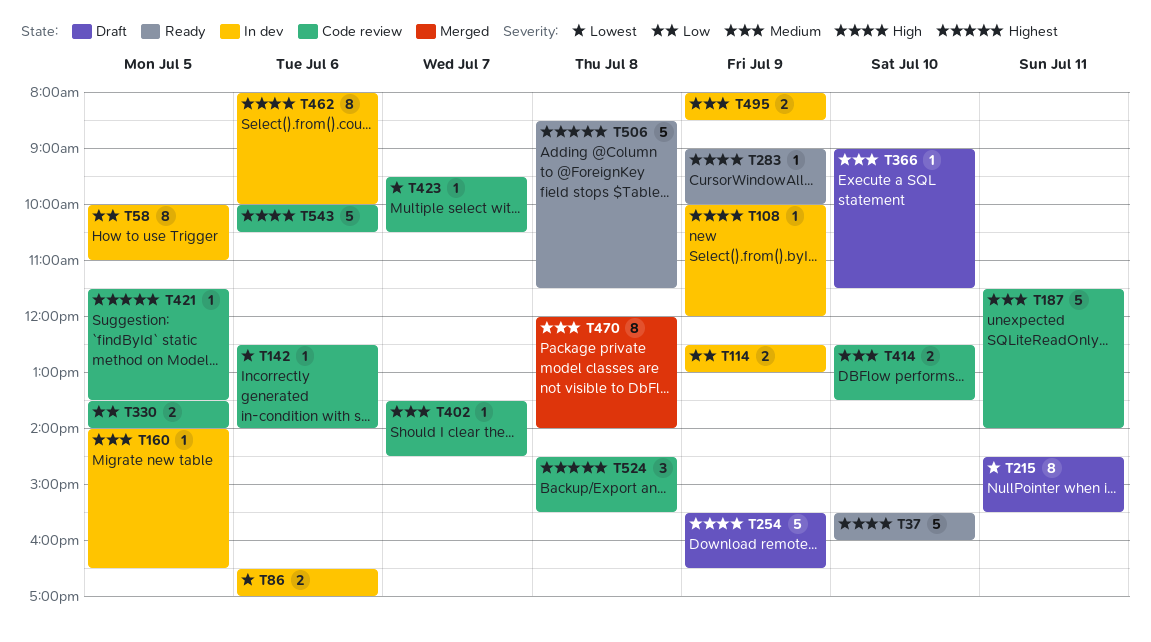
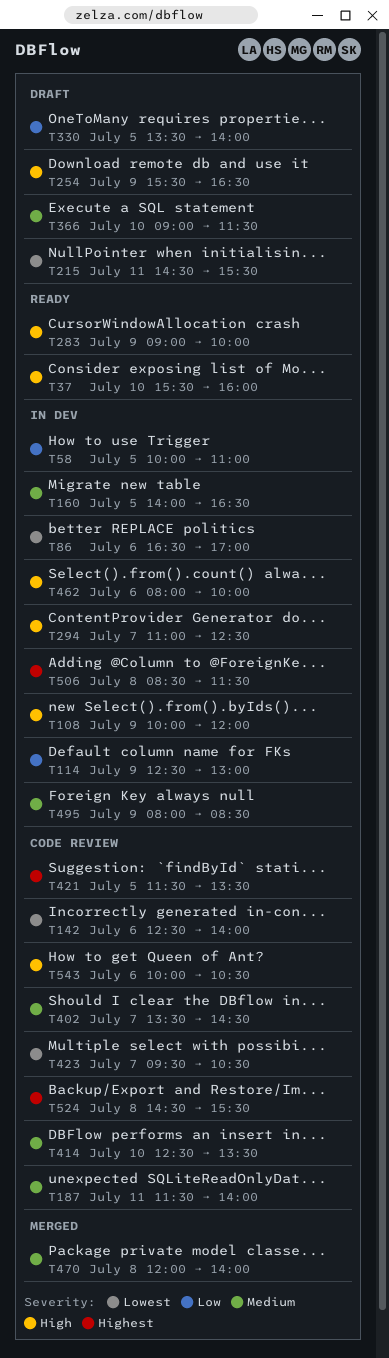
T294: none -> present
T330, status: Code review -> Draft
T506, status: Ready -> In dev

